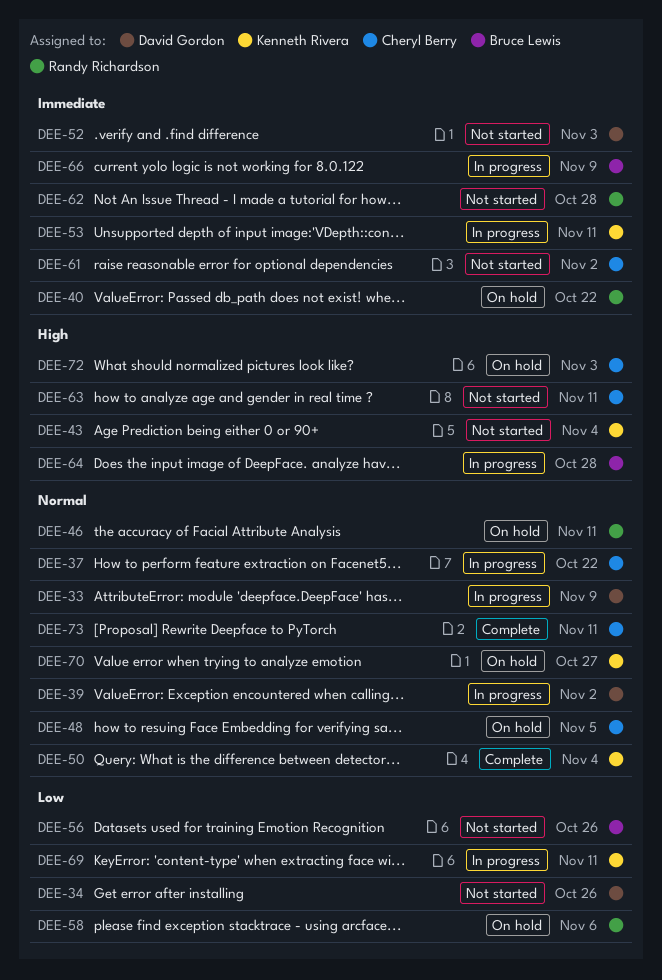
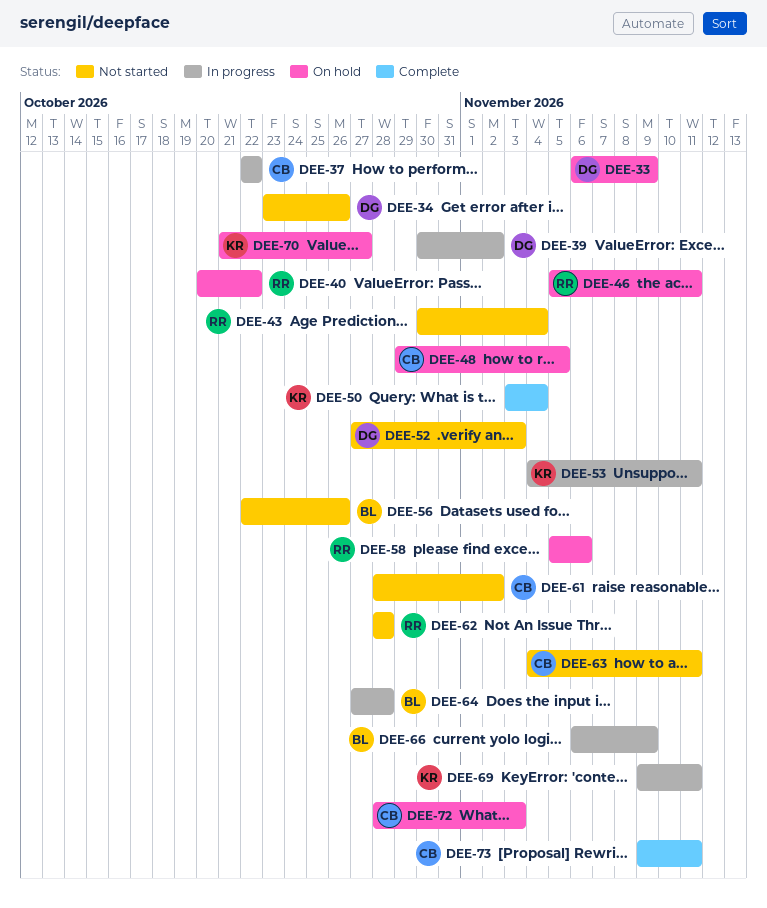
DEE-33, status: In progress -> On hold
DEE-43, owner: Kenneth Rivera -> Randy Richardson

